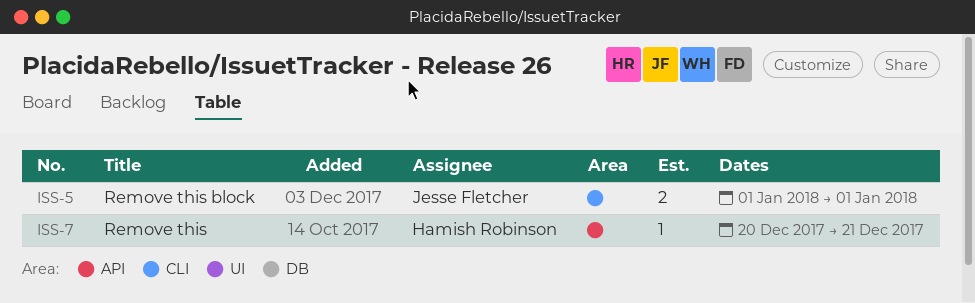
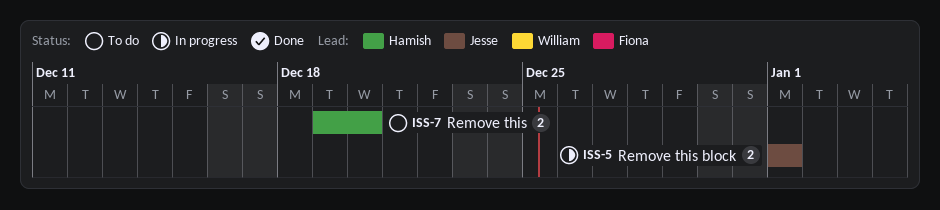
ISS-7, estimate: 1 -> 2
ISS-7, start: Dec 20 -> Dec 19
ISS-7, due: Dec 21 -> Dec 20

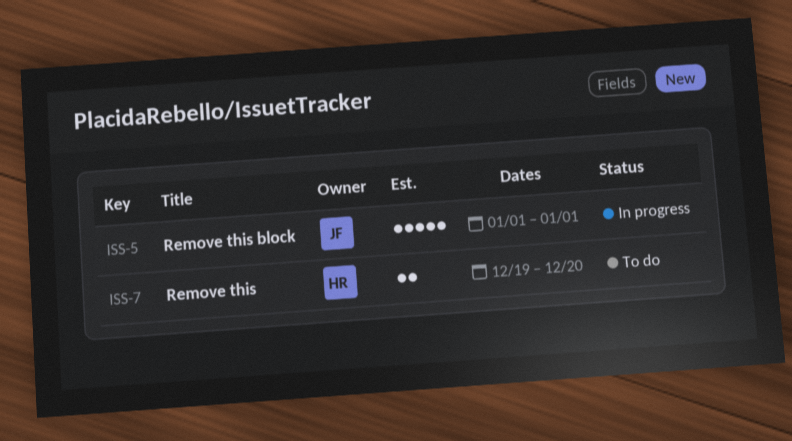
ISS-5, estimate: 2 -> 5

